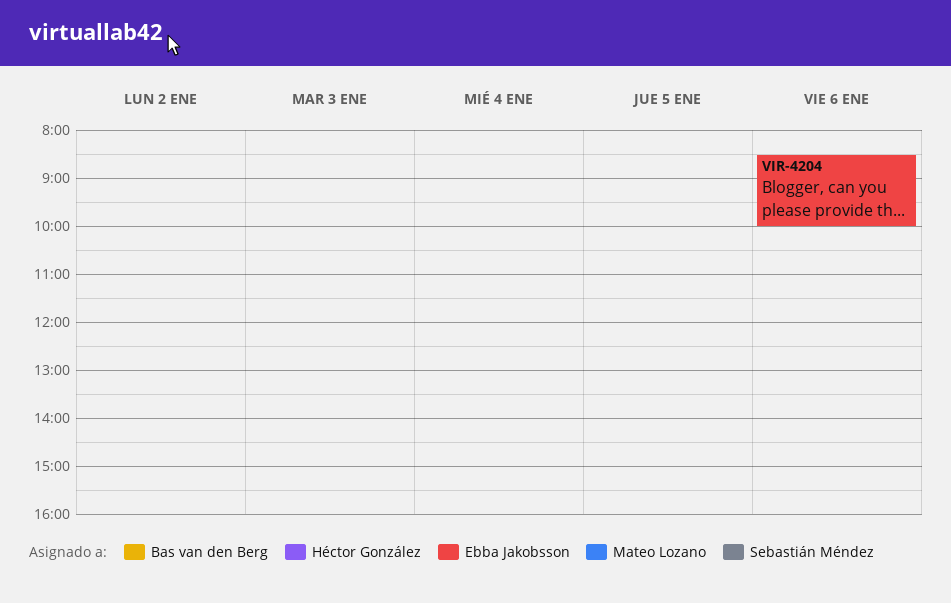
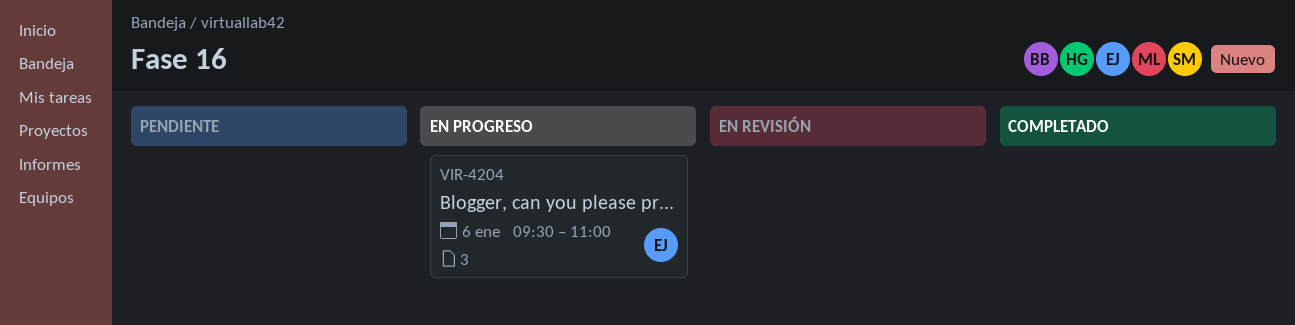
VIR-4204, begins: 08:30 -> 09:30
VIR-4204, ends: 10:00 -> 11:00

